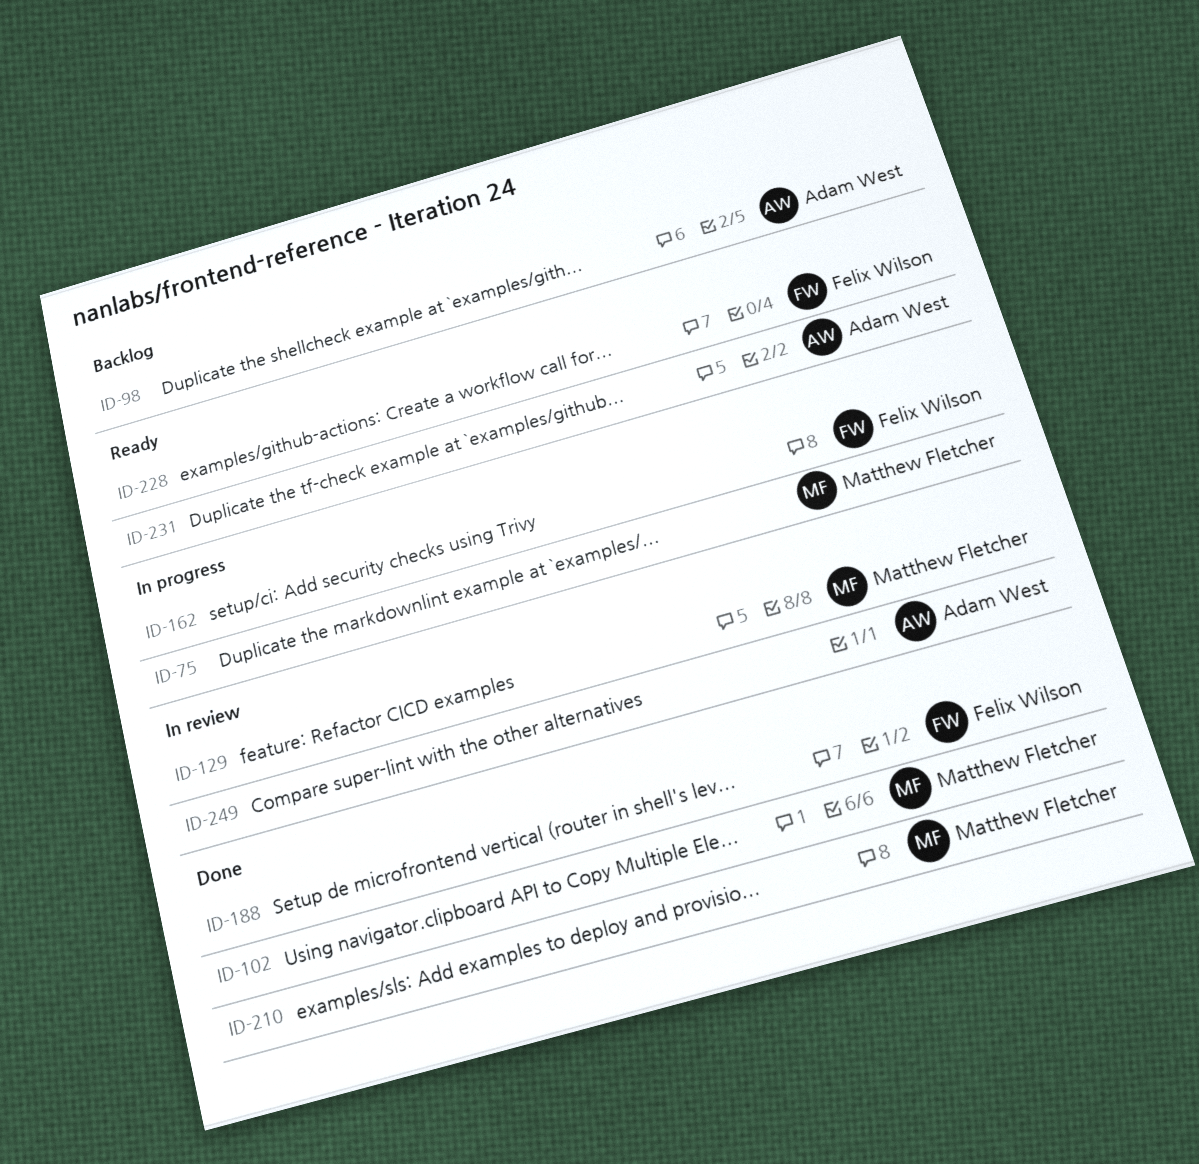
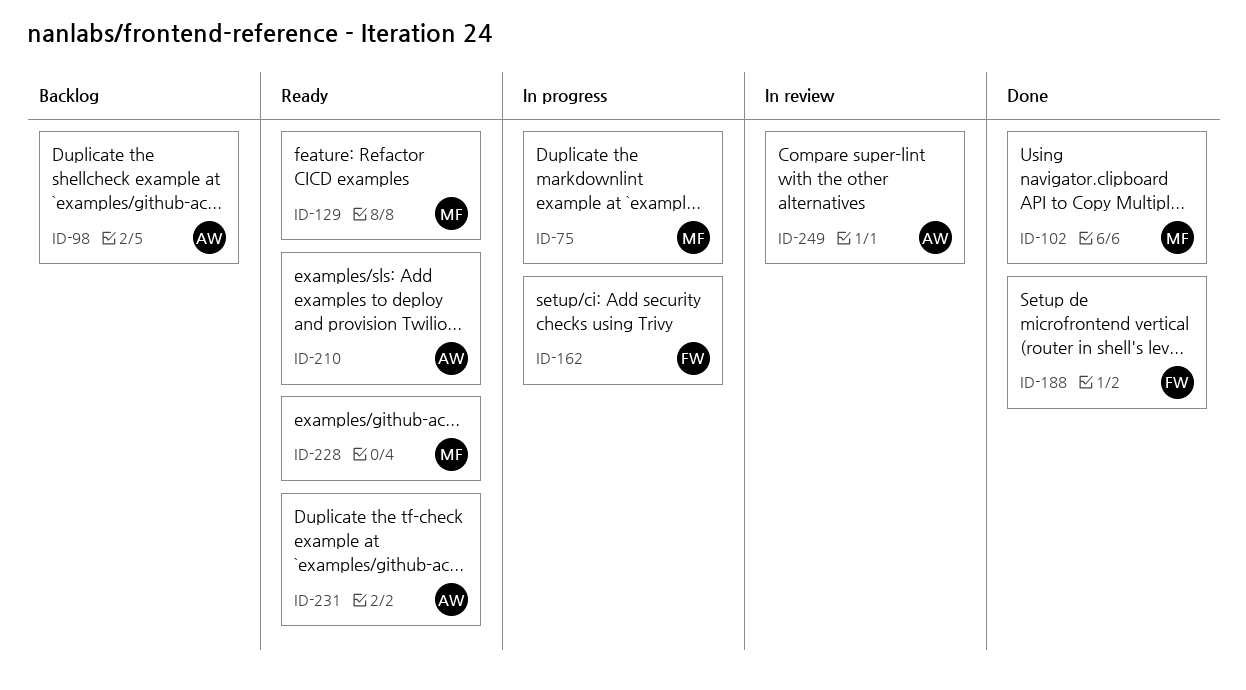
ID-129, status: In review -> Ready
ID-210, status: Done -> Ready
ID-210, owner: Matthew Fletcher -> Adam West
ID-228, owner: Felix Wilson -> Matthew Fletcher

